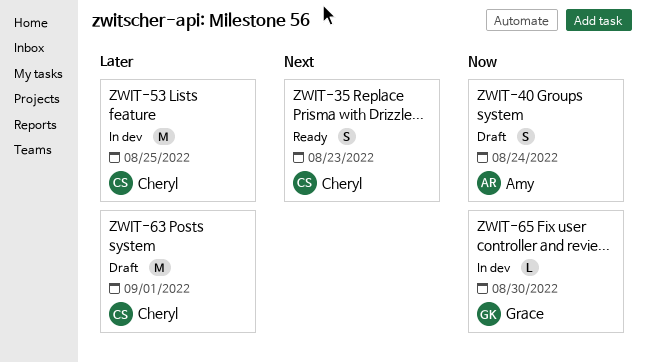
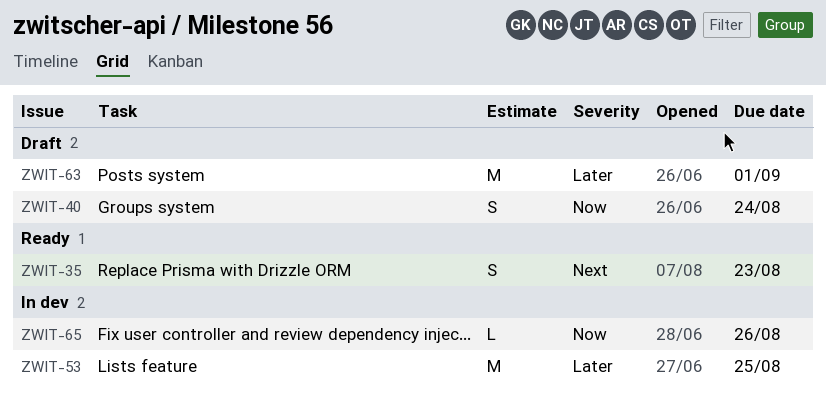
ZWIT-65, due: Aug 30 -> Aug 26

